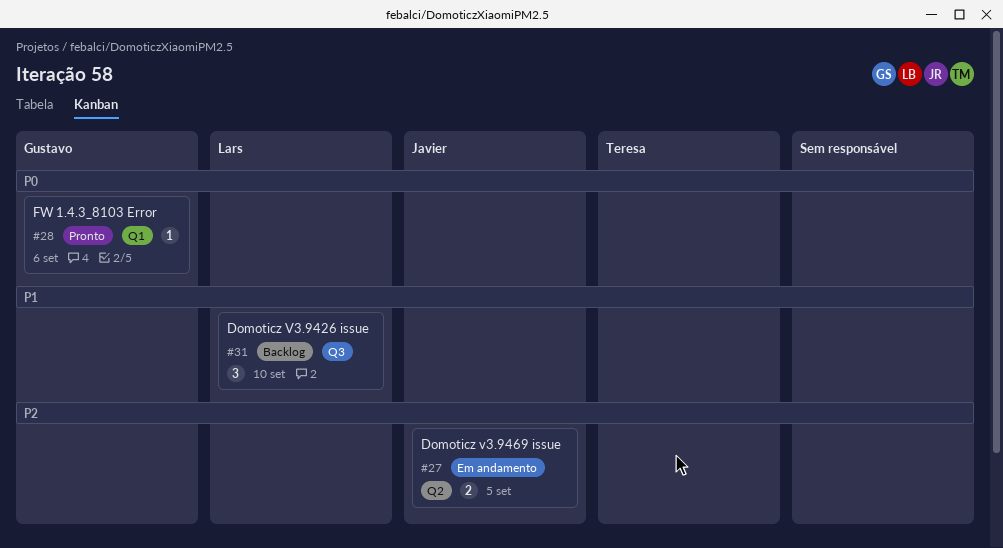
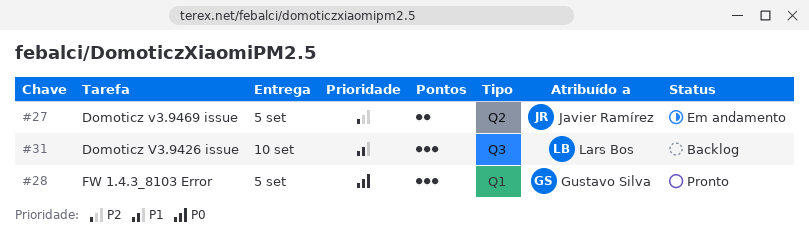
#28, estimate: 1 -> 3
#28, due: Sep 6 -> Sep 5

